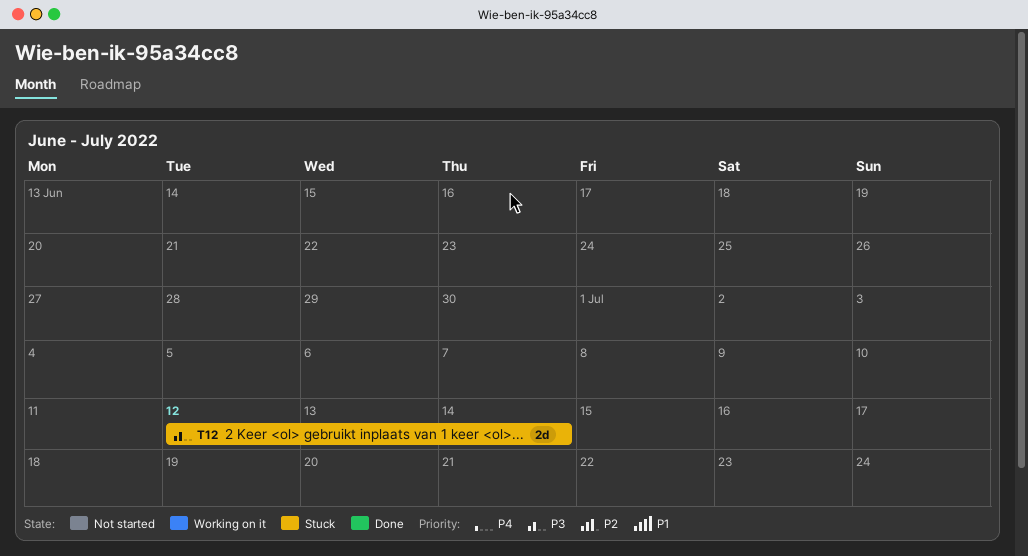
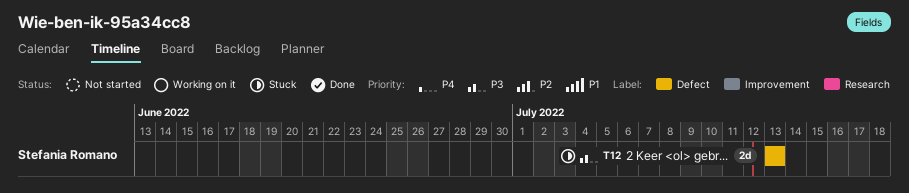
T12, start: Jul 12 -> Jul 13
T12, due: Jul 14 -> Jul 13

